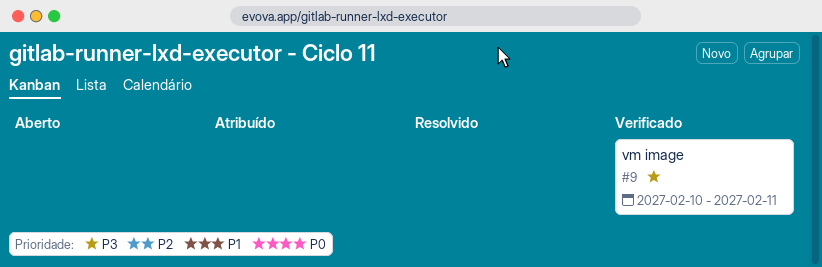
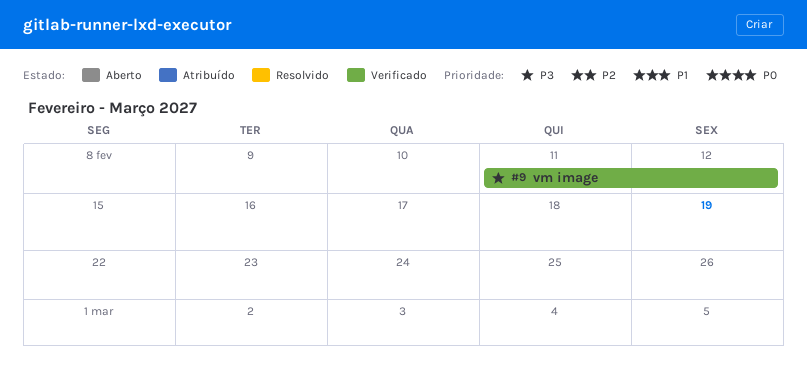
#9, start: Feb 10 -> Feb 11
#9, due: Feb 11 -> Feb 12

